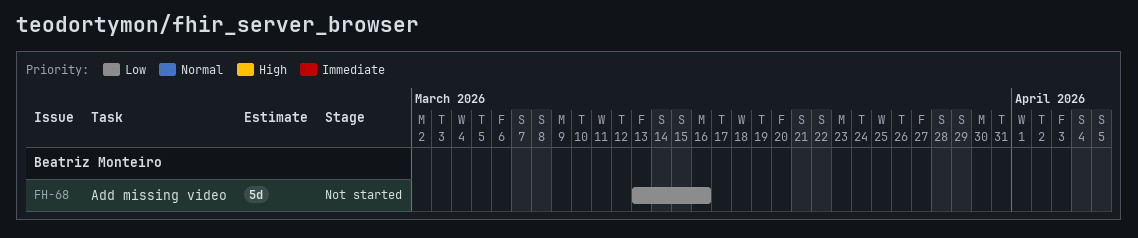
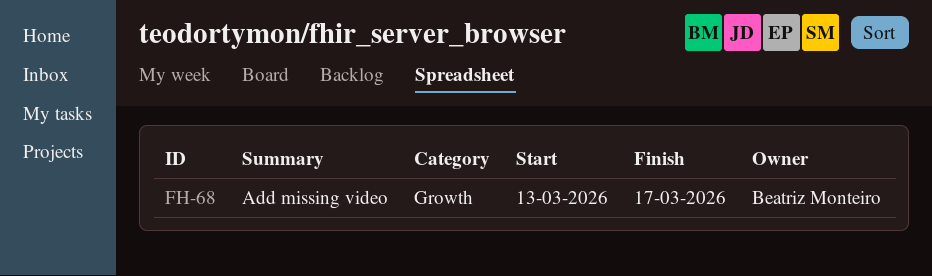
FH-68, due: Mar 16 -> Mar 17

